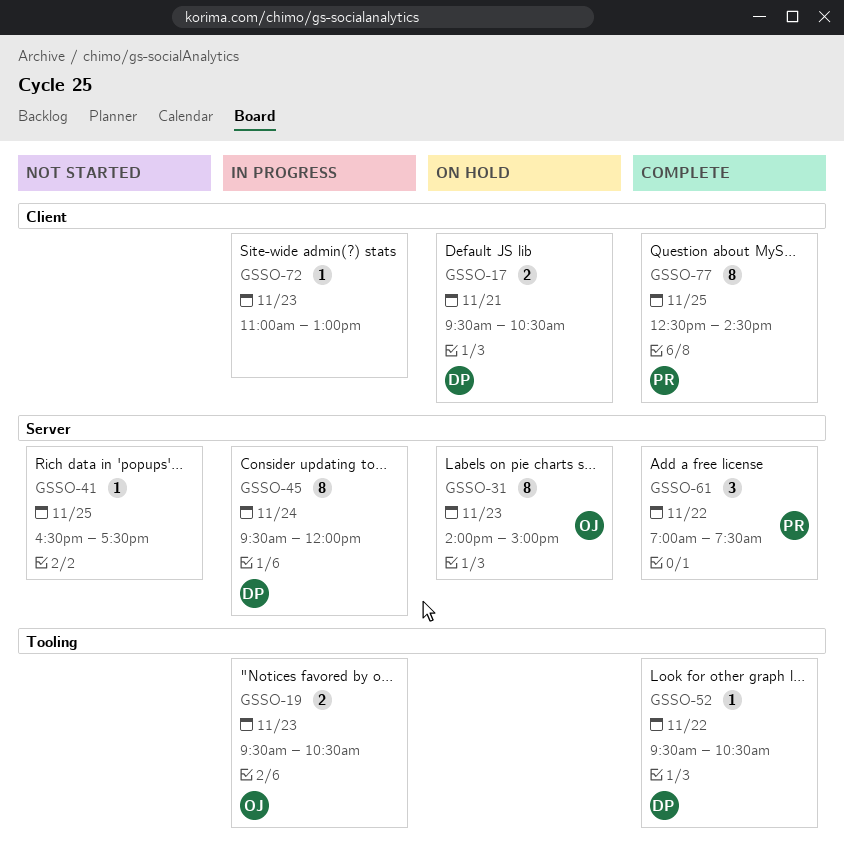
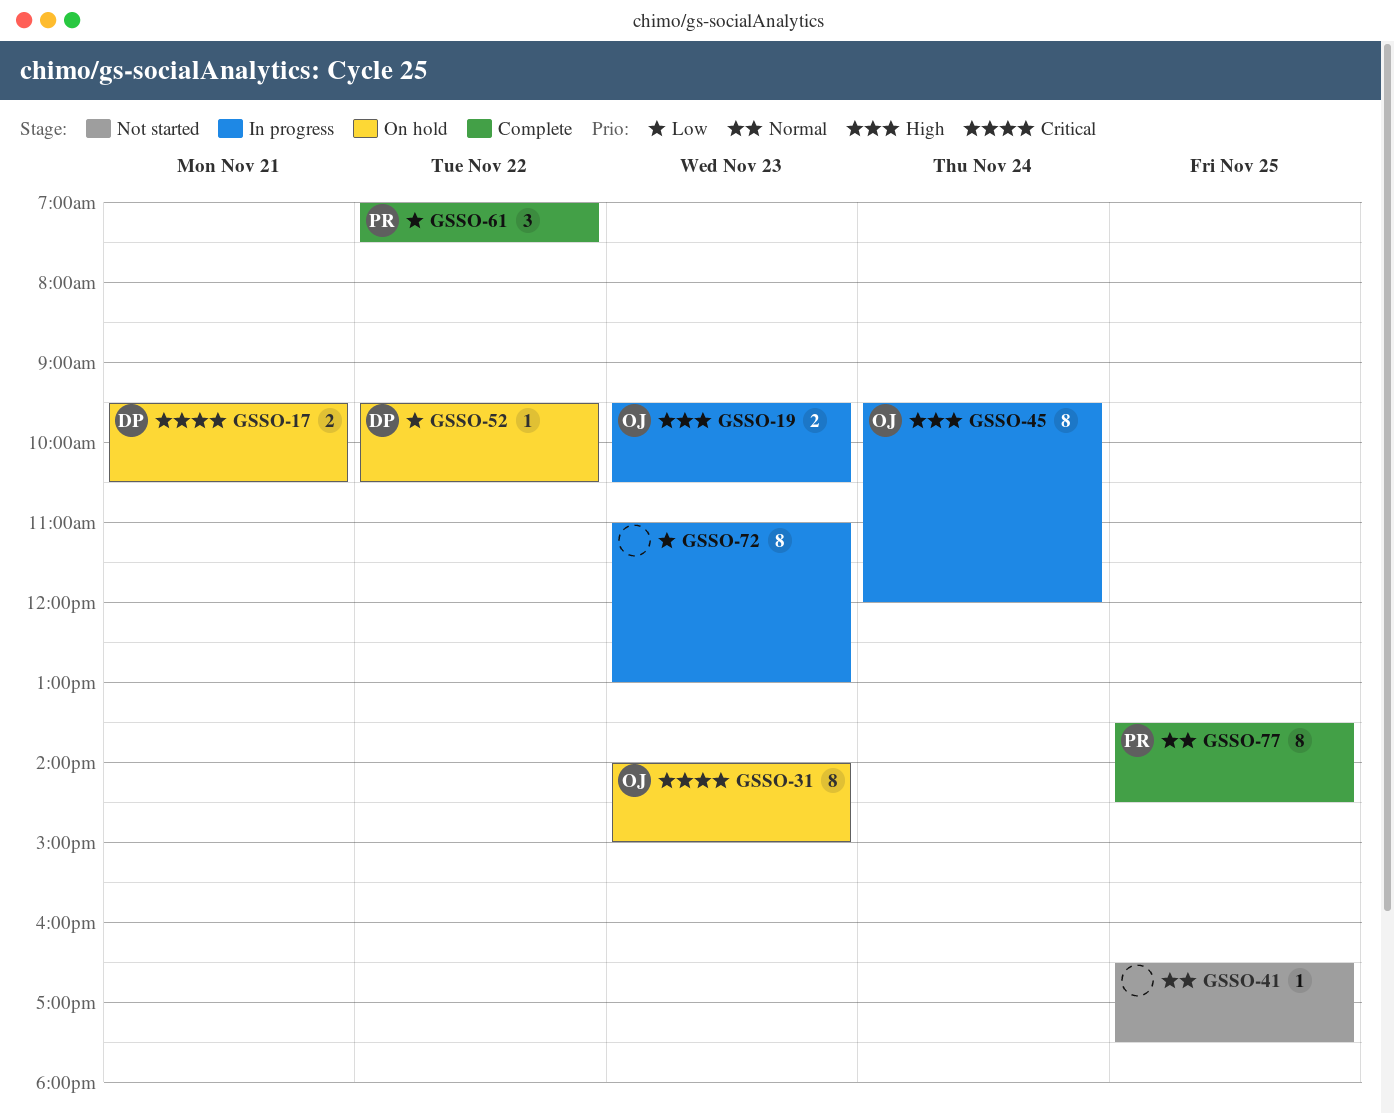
GSSO-45, owner: DP -> OJ
GSSO-52, status: Complete -> On hold
GSSO-72, estimate: 1 -> 8
GSSO-77, begins: 12:30 -> 13:30

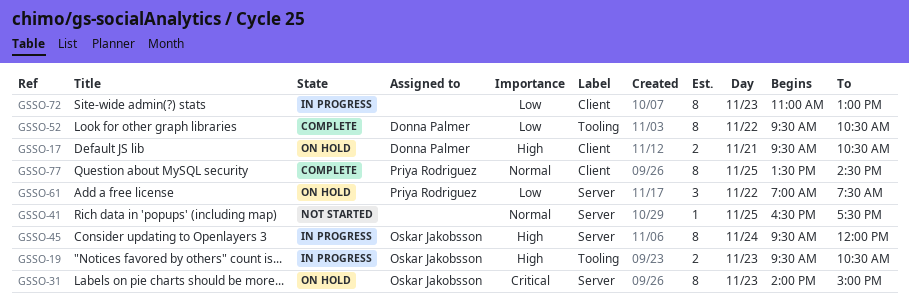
GSSO-17, priority: Critical -> High
GSSO-52, status: On hold -> Complete
GSSO-52, estimate: 1 -> 8
GSSO-61, status: Complete -> On hold

